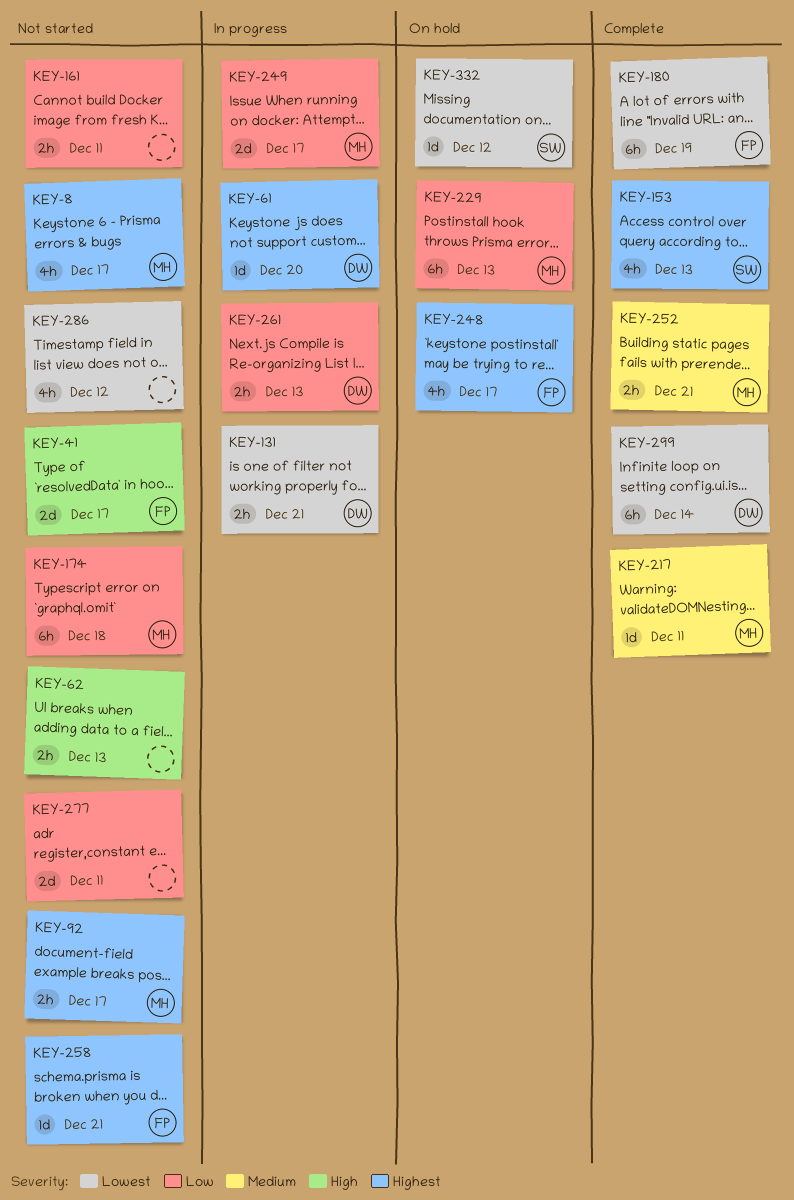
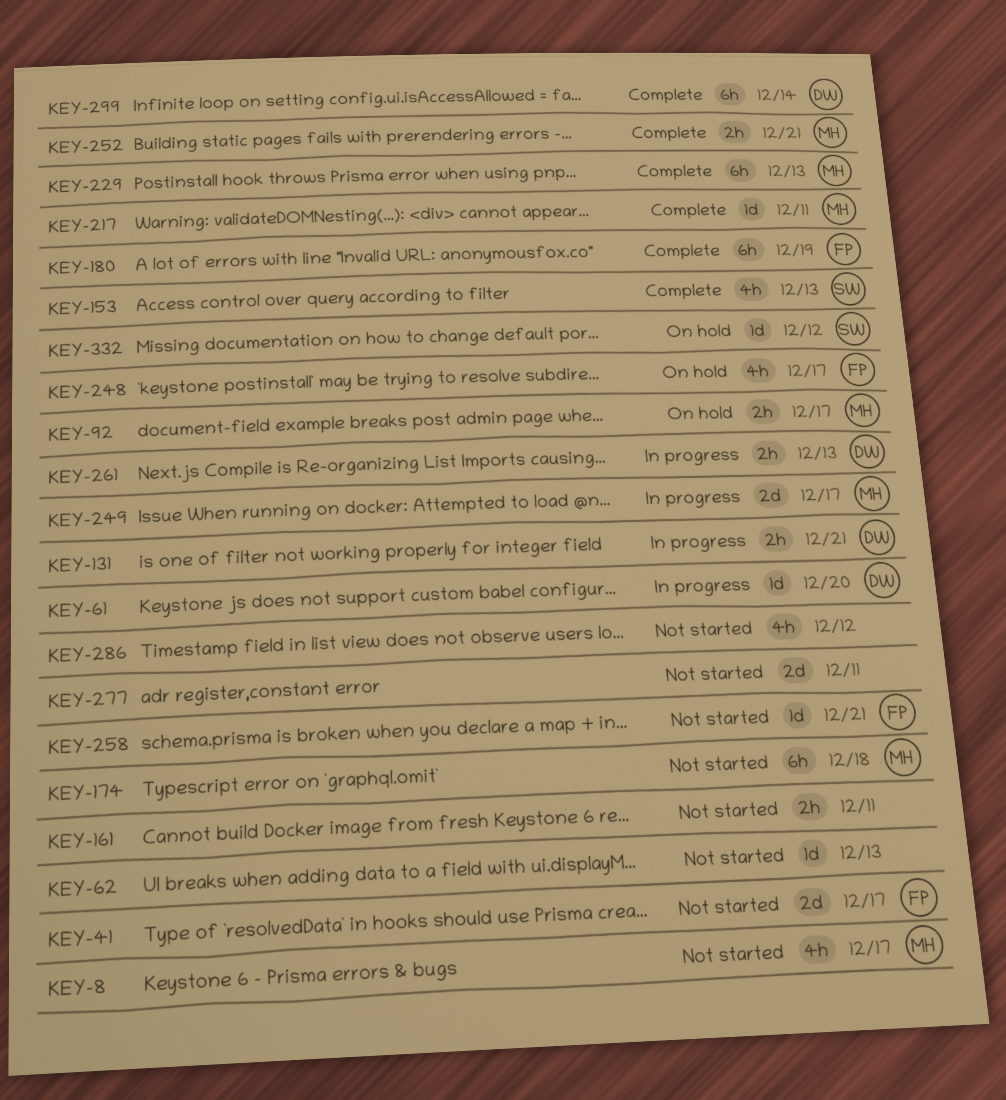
KEY-62, estimate: 2h -> 1d
KEY-92, status: Not started -> On hold
KEY-229, status: On hold -> Complete

